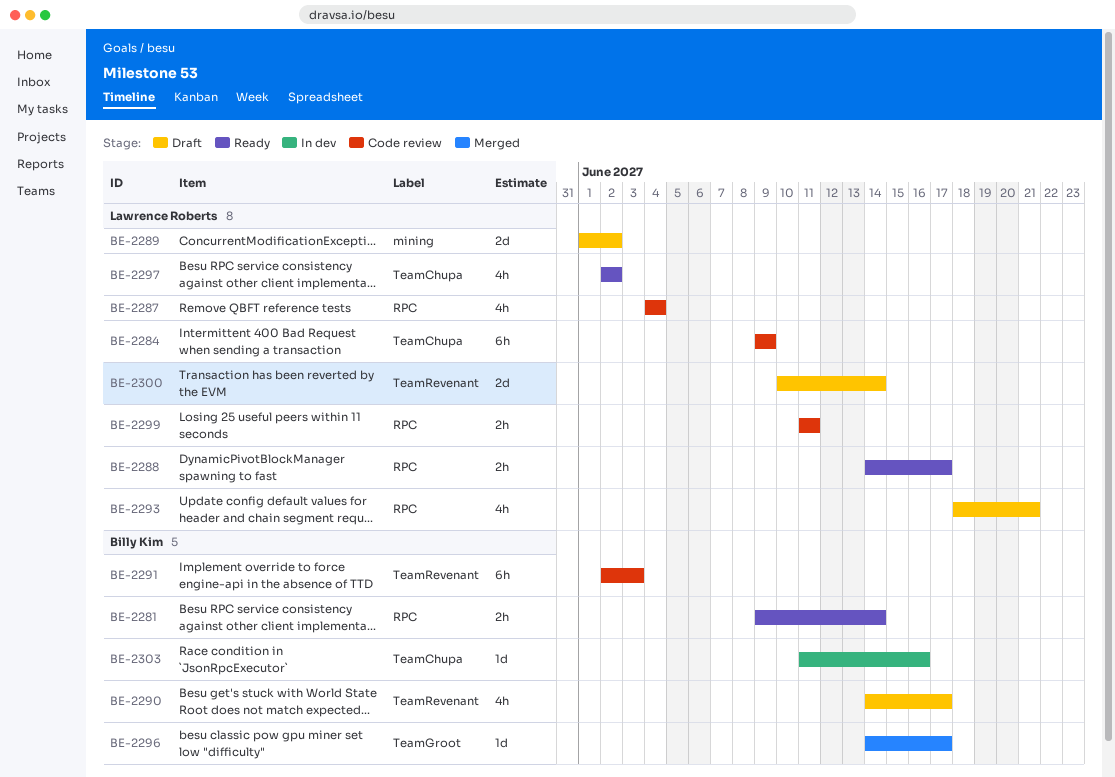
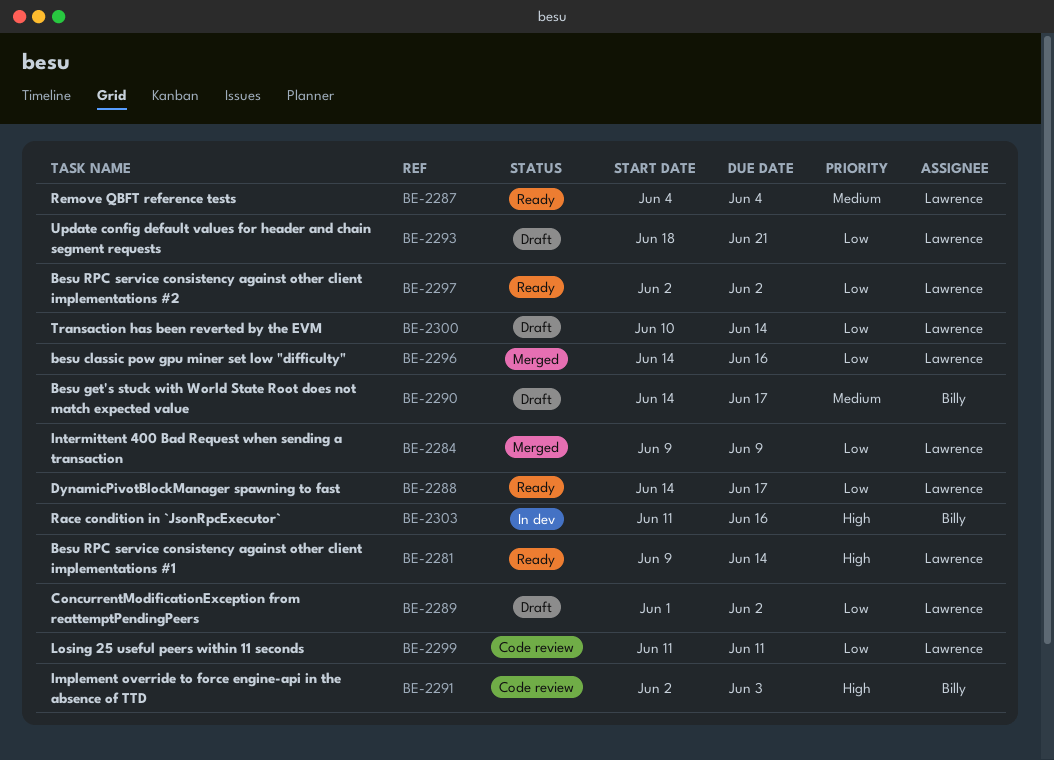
BE-2281, owner: Billy Kim -> Lawrence Roberts
BE-2284, status: Code review -> Merged
BE-2287, status: Code review -> Ready
BE-2296, owner: Billy Kim -> Lawrence Roberts
BE-2296, due: Jun 17 -> Jun 16

